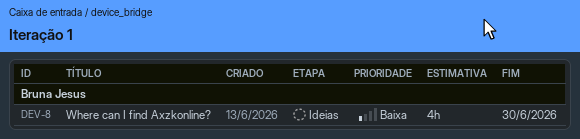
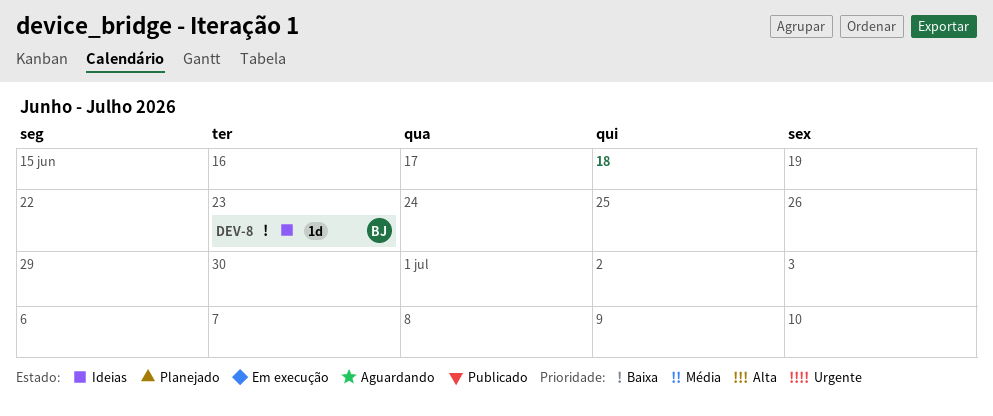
DEV-8, estimate: 4h -> 1d
DEV-8, due: Jun 30 -> Jun 23

